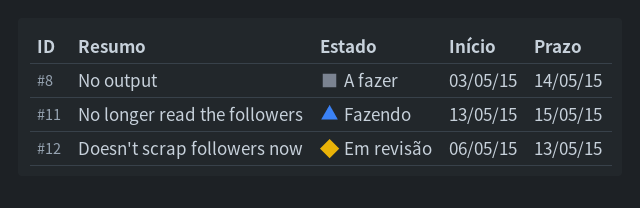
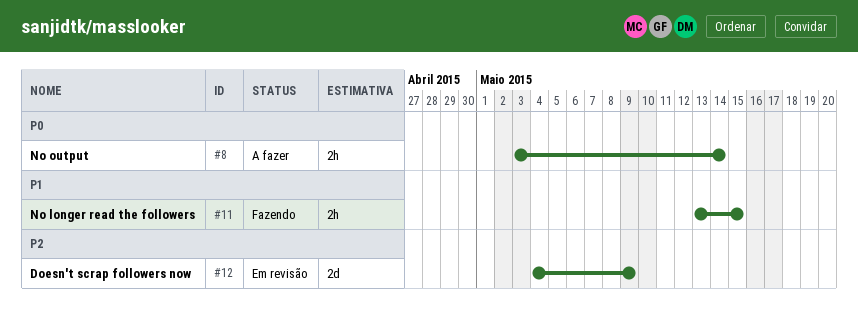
#12, start: May 6 -> May 4
#12, due: May 13 -> May 9

